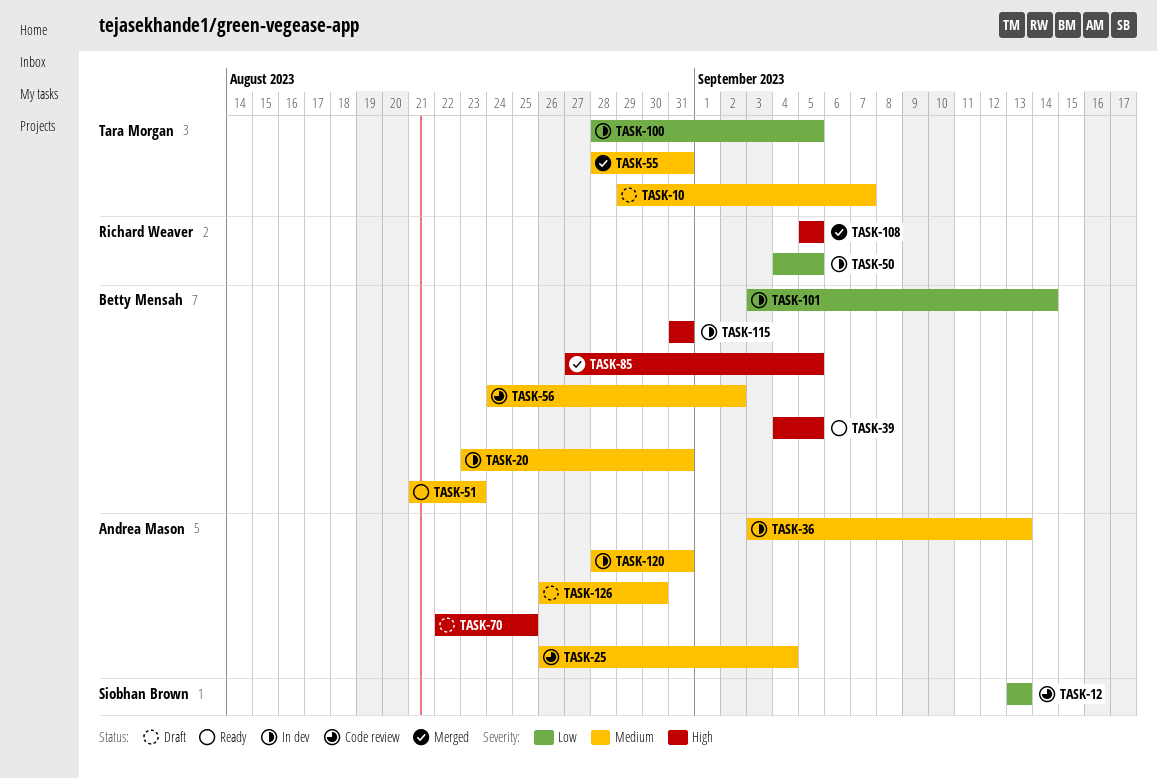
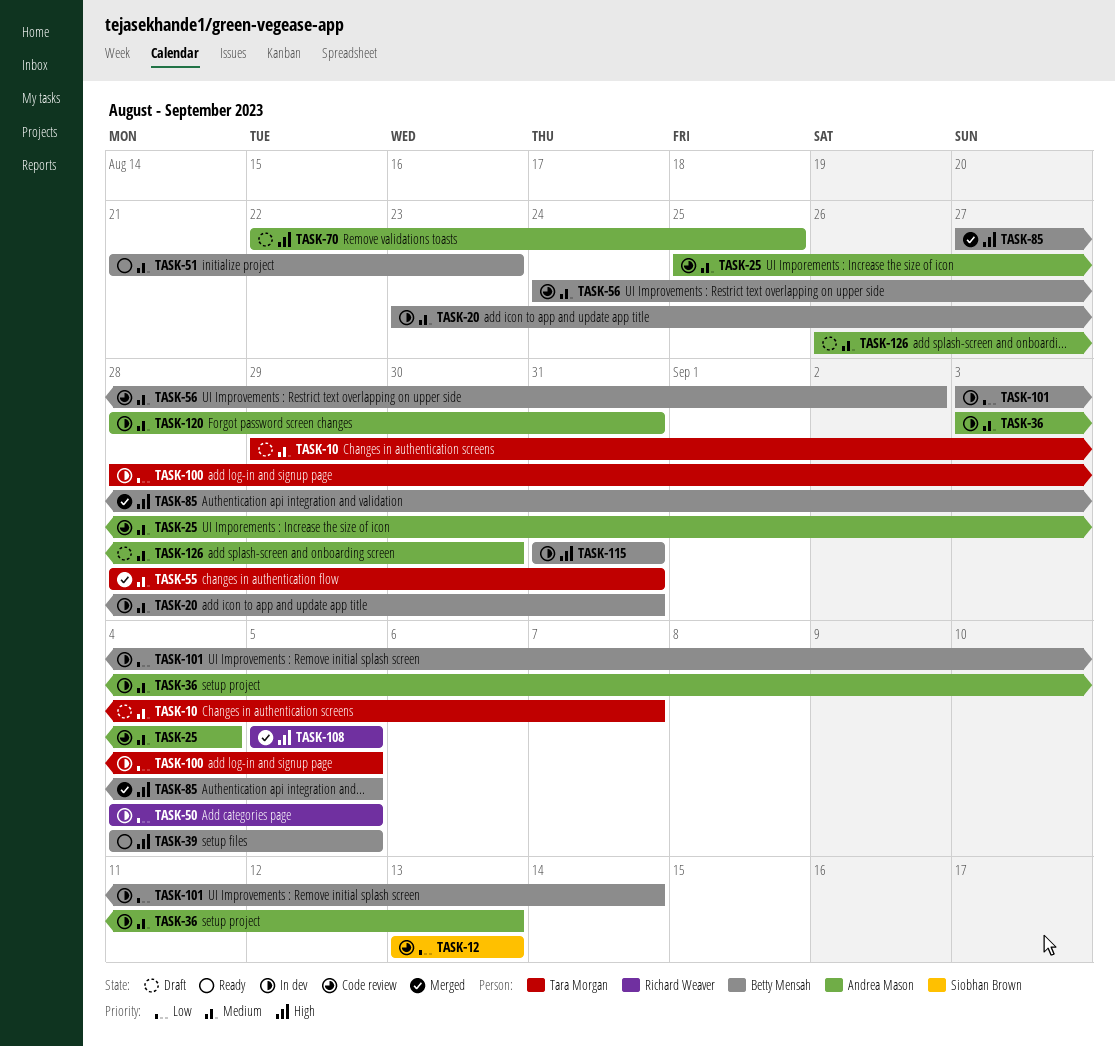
TASK-25, start: Aug 26 -> Aug 25

